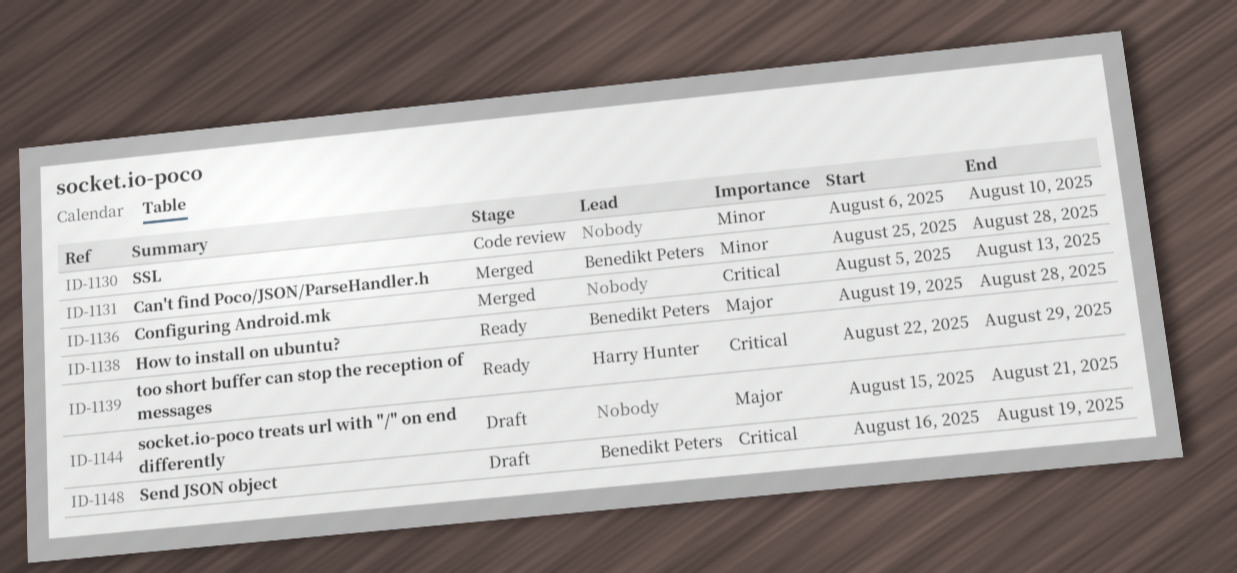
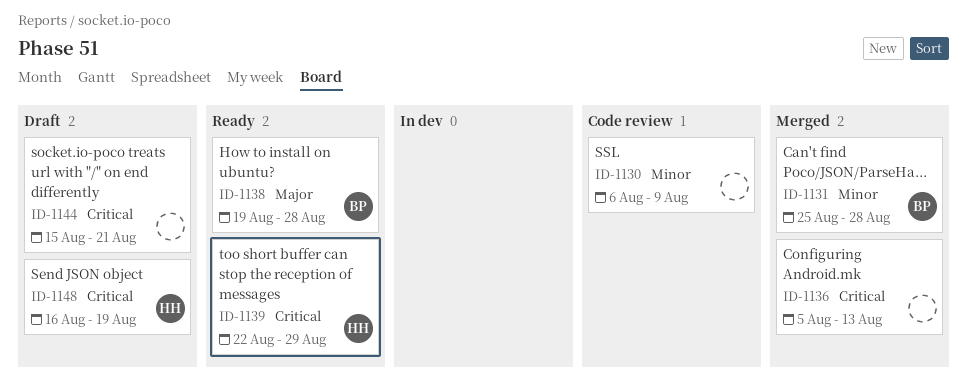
ID-1130, due: Aug 10 -> Aug 9
ID-1144, priority: Major -> Critical
ID-1148, owner: Benedikt Peters -> Harry Hunter

